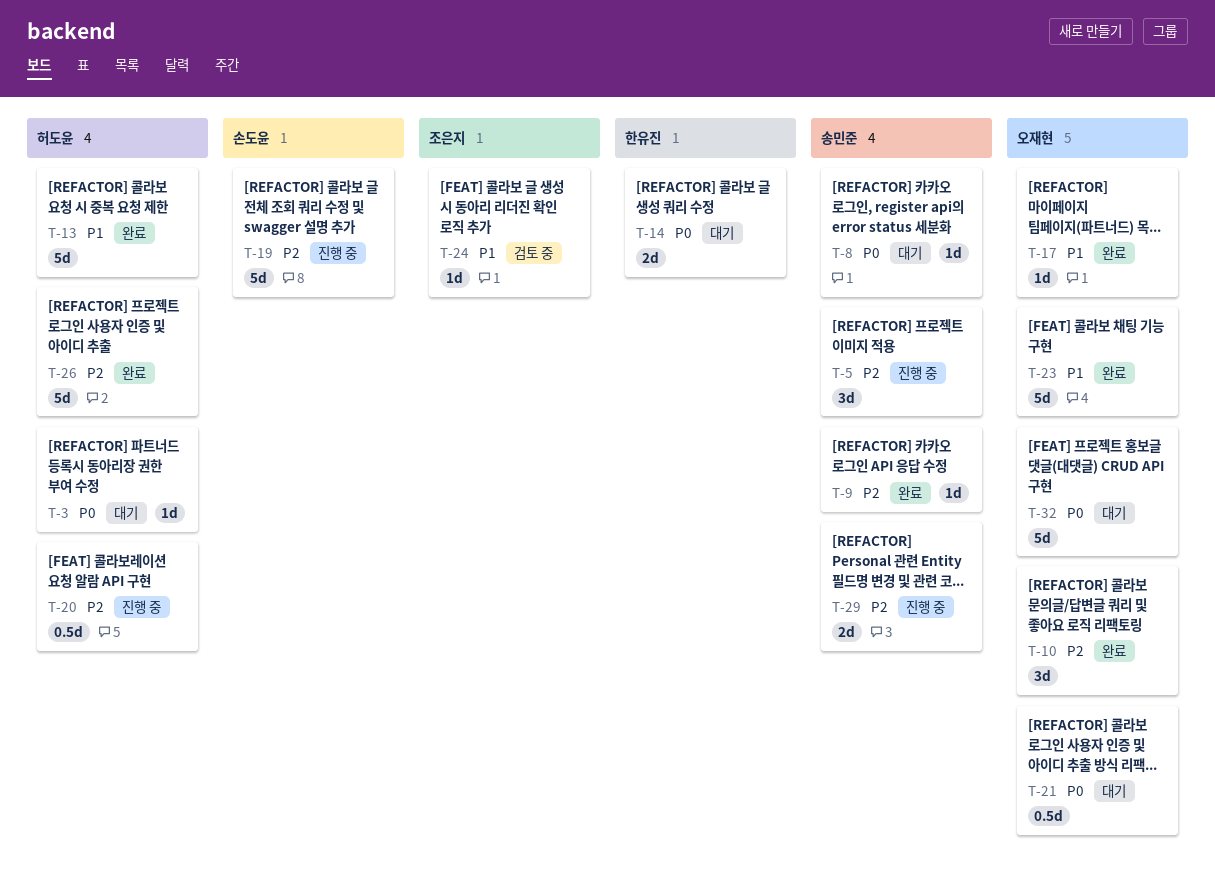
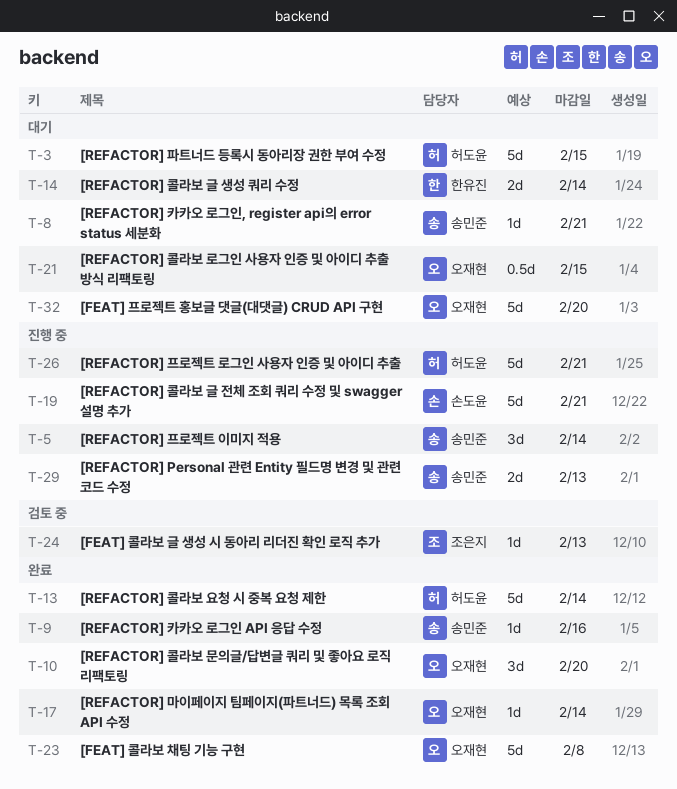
T-3, estimate: 1d -> 5d
T-20: present -> none
T-26, status: 완료 -> 진행 중

